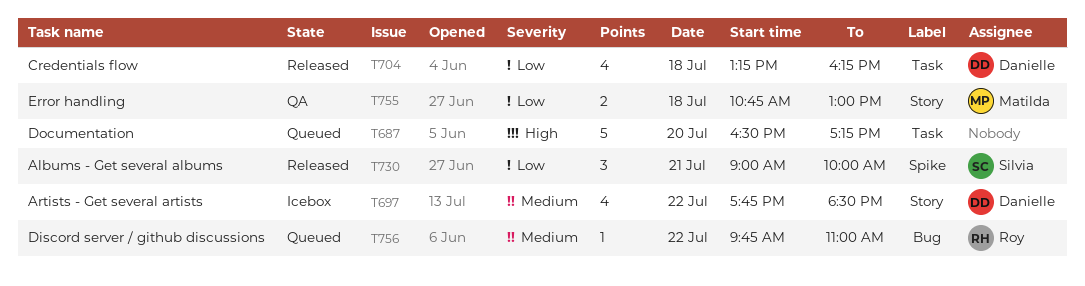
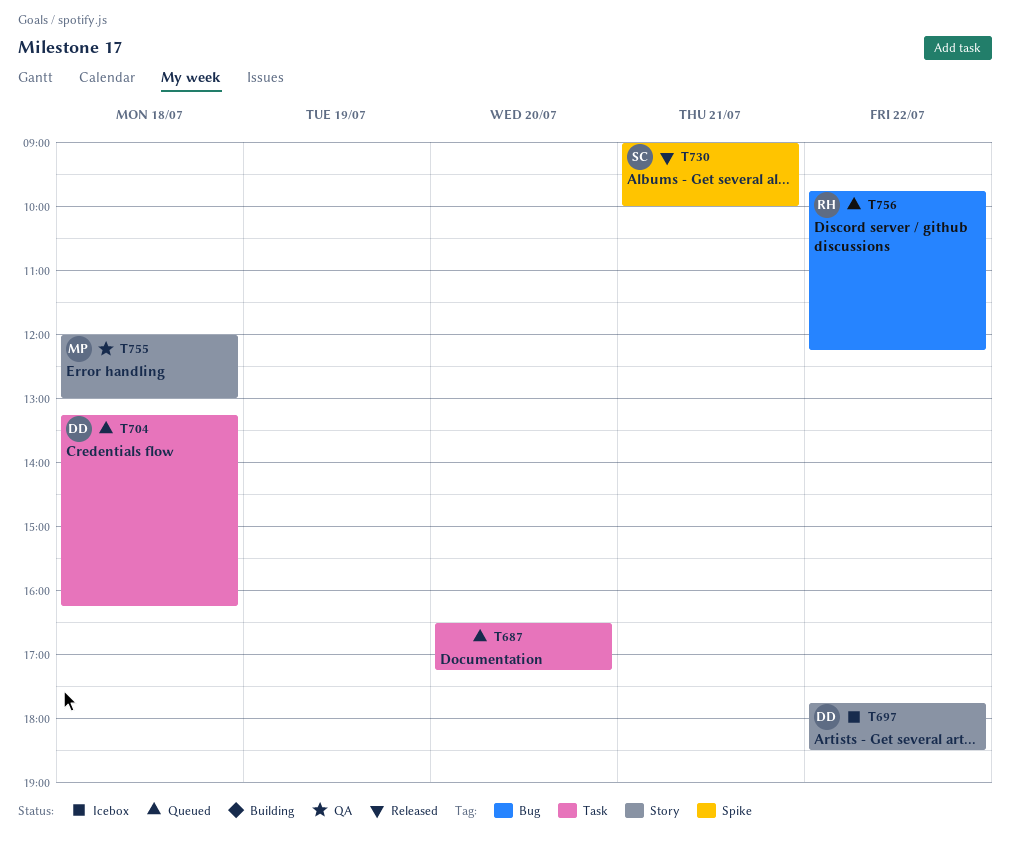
T704, status: Released -> Queued
T755, begins: 10:45 -> 12:00
T756, ends: 11:00 -> 12:15

